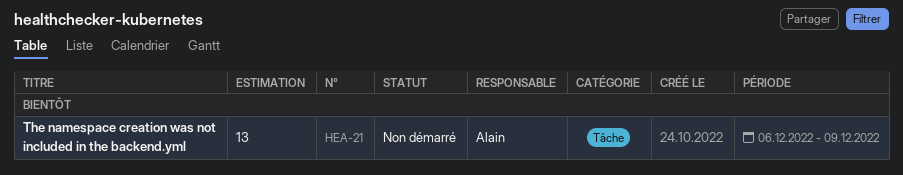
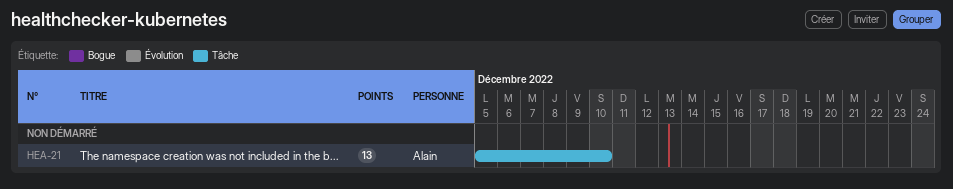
HEA-21, start: Dec 6 -> Dec 5
HEA-21, due: Dec 9 -> Dec 10

